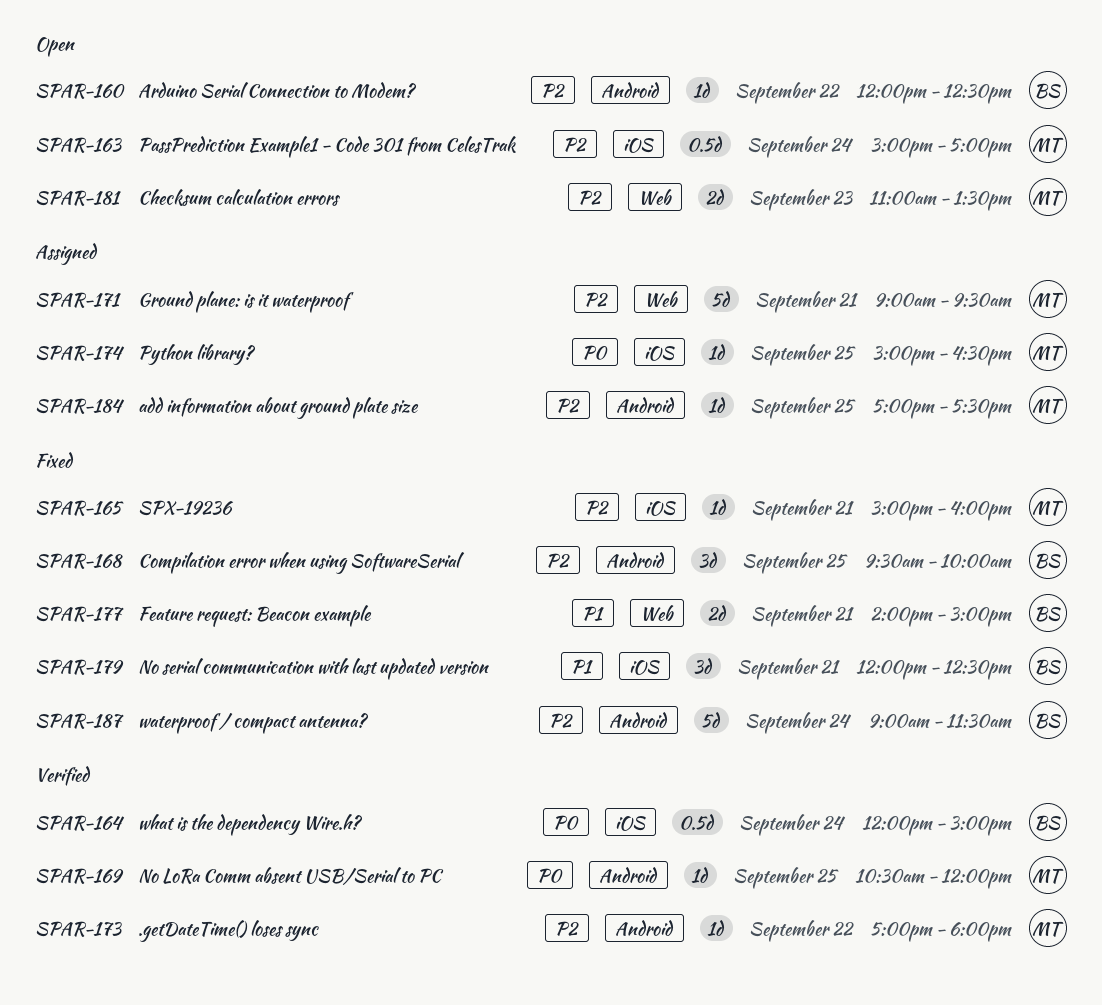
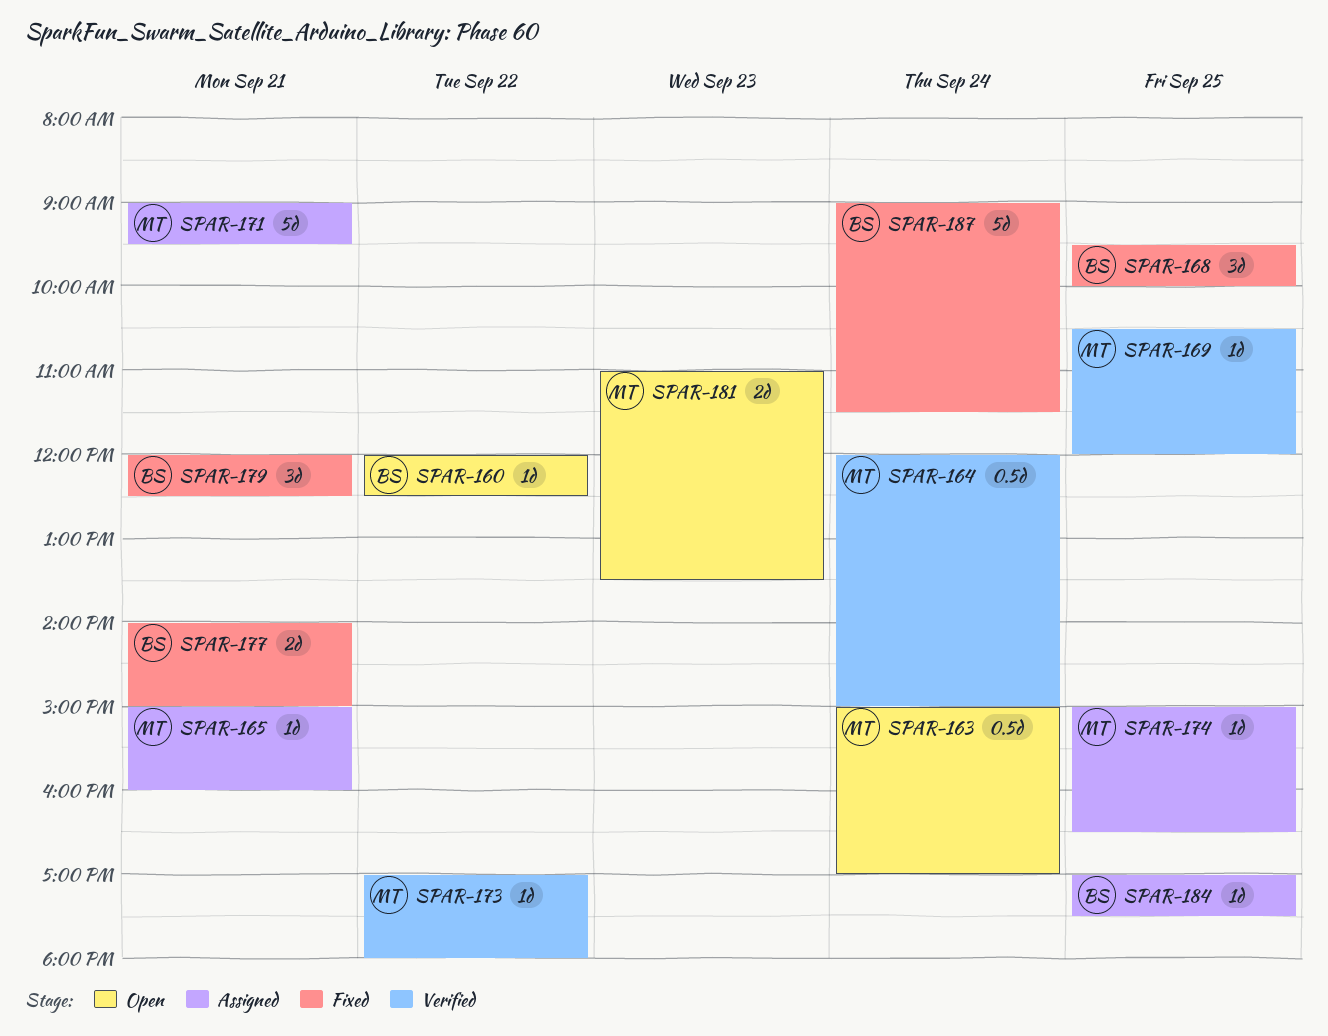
SPAR-164, owner: BS -> MT
SPAR-165, status: Fixed -> Assigned
SPAR-184, owner: MT -> BS

